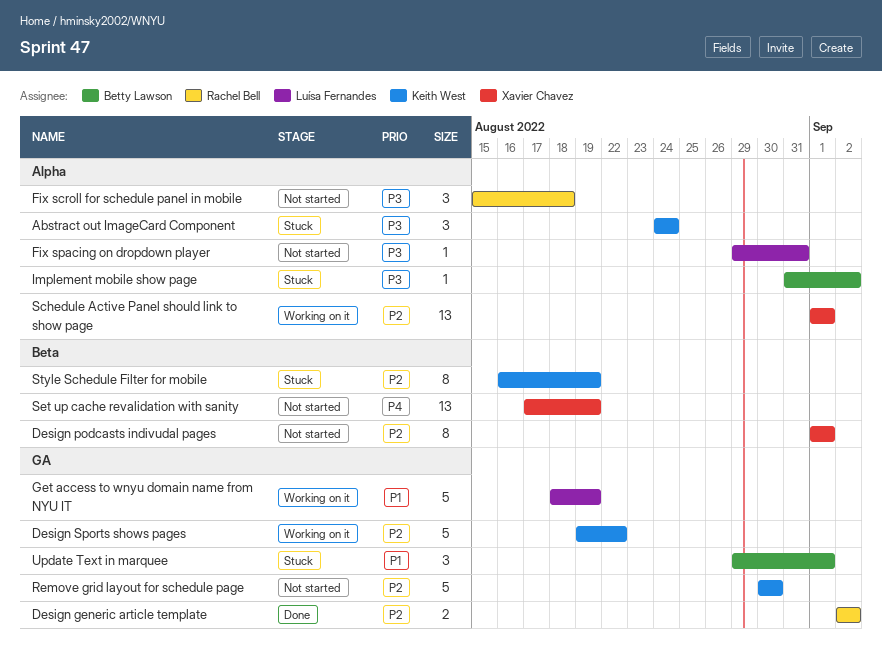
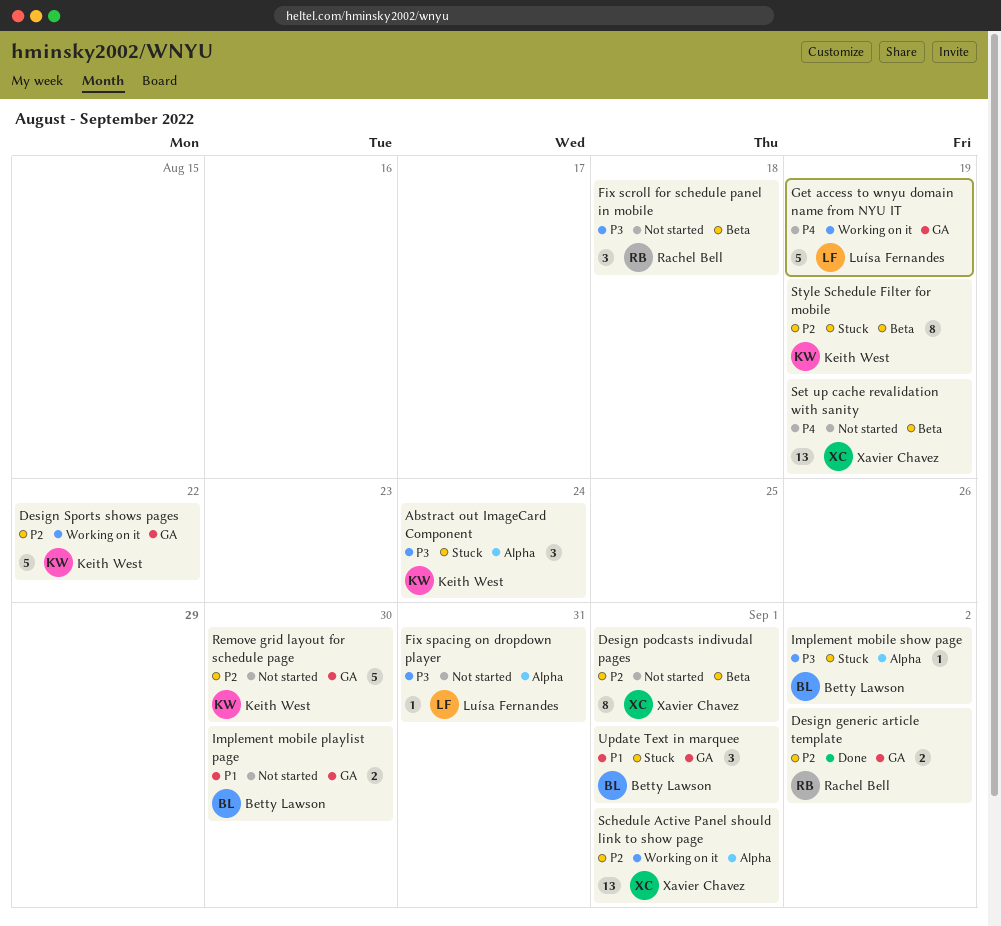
Fix scroll for schedule panel in mobile, label: Alpha -> Beta
Get access to wnyu domain name from NYU IT, priority: P1 -> P4
Implement mobile playlist page: none -> present

